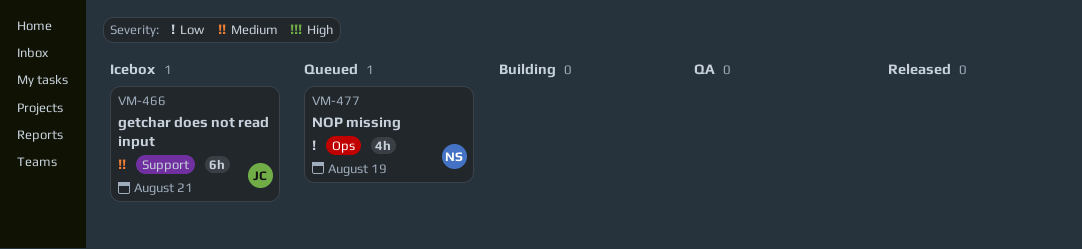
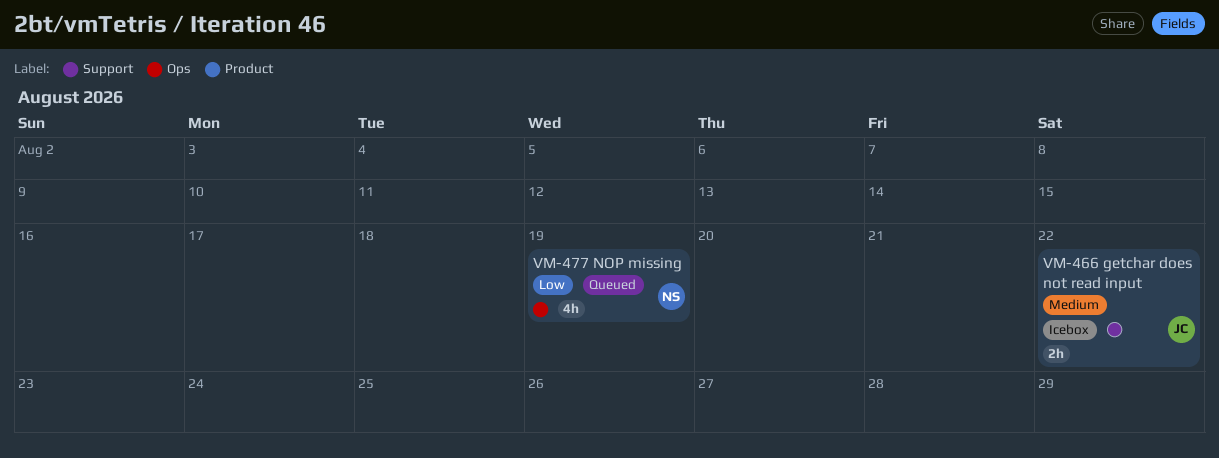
VM-466, estimate: 6h -> 2h
VM-466, due: Aug 21 -> Aug 22

